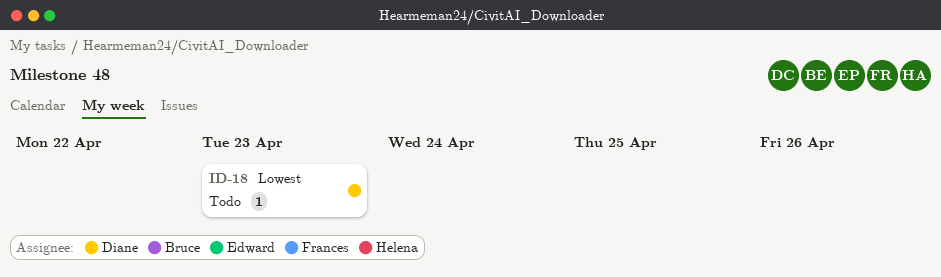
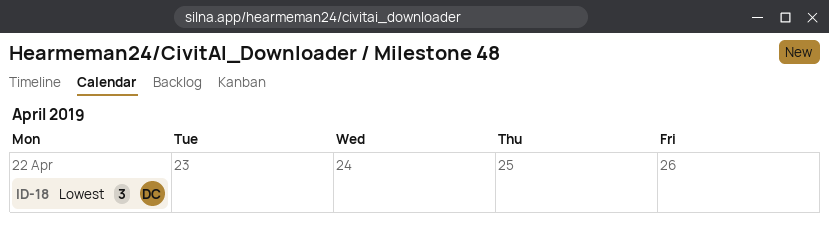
ID-18, estimate: 1 -> 3
ID-18, due: Apr 23 -> Apr 22

